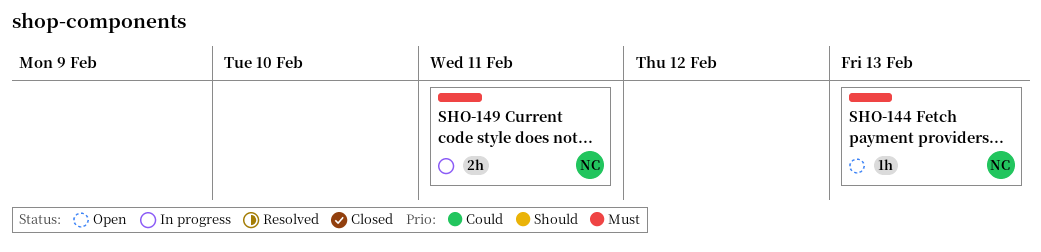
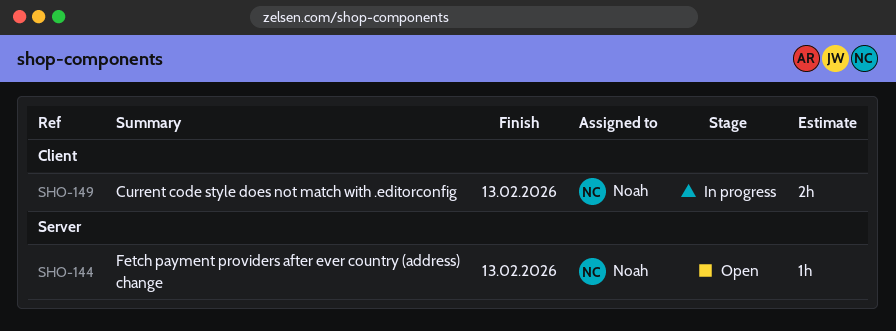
SHO-149, due: Feb 11 -> Feb 13

